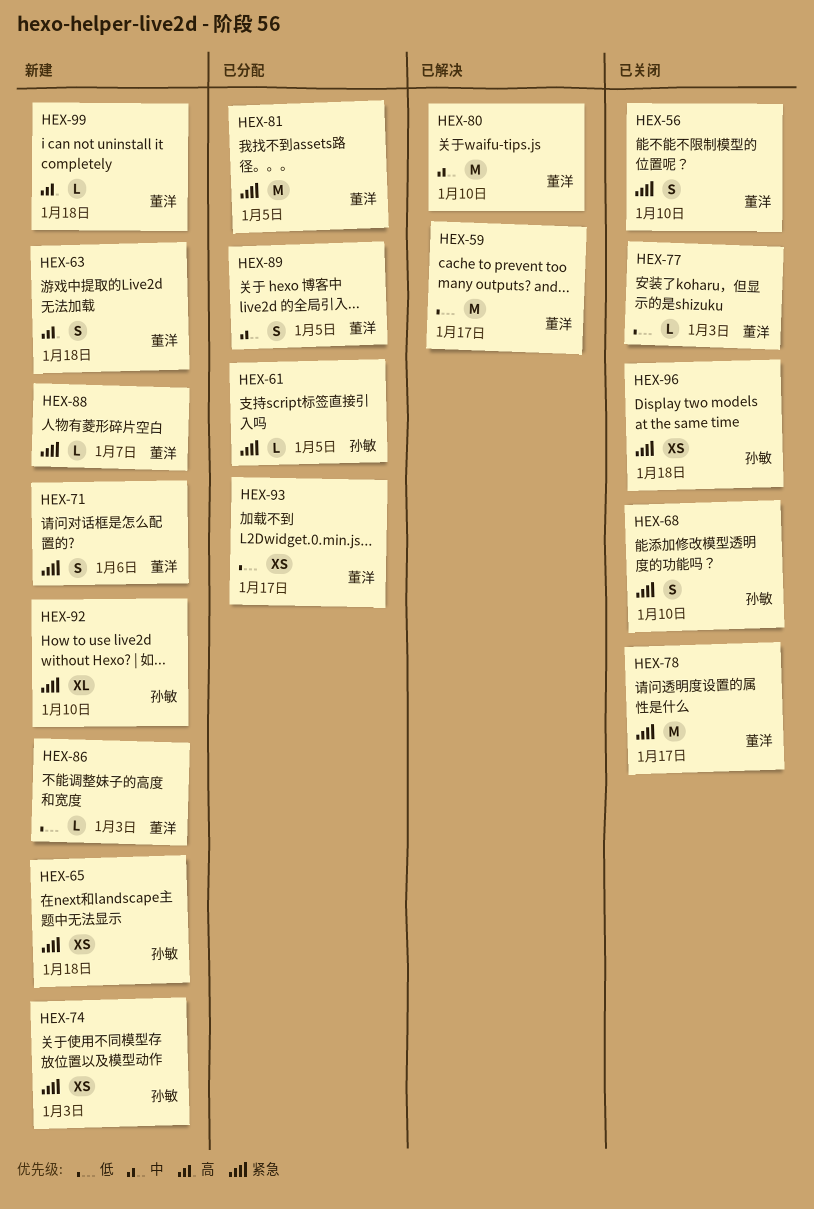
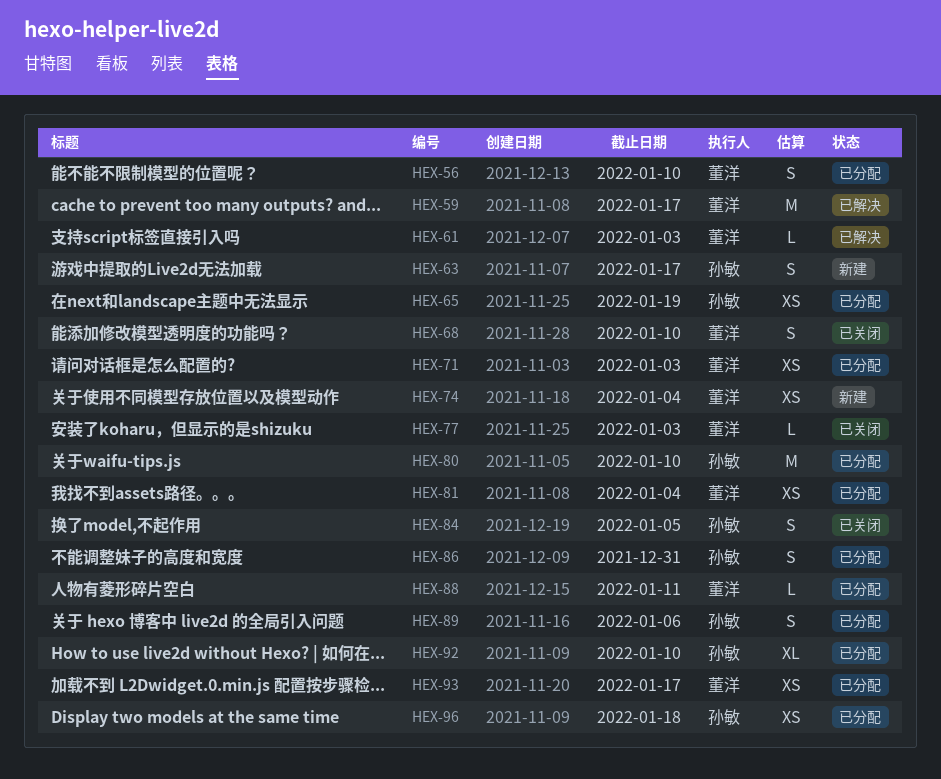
HEX-56, status: 已关闭 -> 已分配
HEX-61, status: 已分配 -> 已解决
HEX-61, owner: 孙敏 -> 董洋
HEX-61, due: Jan 5 -> Jan 3
HEX-63, owner: 董洋 -> 孙敏
HEX-63, due: Jan 18 -> Jan 17
HEX-65, status: 新建 -> 已分配
HEX-65, due: Jan 18 -> Jan 19
HEX-68, owner: 孙敏 -> 董洋
HEX-71, status: 新建 -> 已分配
HEX-71, estimate: S -> XS
HEX-71, due: Jan 6 -> Jan 3
HEX-74, owner: 孙敏 -> 董洋
HEX-74, due: Jan 3 -> Jan 4
HEX-78: present -> none
HEX-80, status: 已解决 -> 已分配
HEX-80, owner: 董洋 -> 孙敏
HEX-81, estimate: M -> XS
HEX-81, due: Jan 5 -> Jan 4
HEX-84: none -> present
HEX-86, status: 新建 -> 已分配
HEX-86, owner: 董洋 -> 孙敏
HEX-86, estimate: L -> S
HEX-86, due: Jan 3 -> Dec 31
HEX-88, status: 新建 -> 已分配
HEX-88, due: Jan 7 -> Jan 11
HEX-89, owner: 董洋 -> 孙敏
HEX-89, due: Jan 5 -> Jan 6
HEX-92, status: 新建 -> 已分配
HEX-96, status: 已关闭 -> 已分配
HEX-99: present -> none

